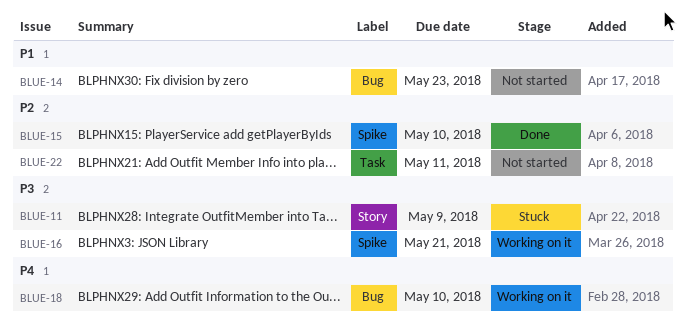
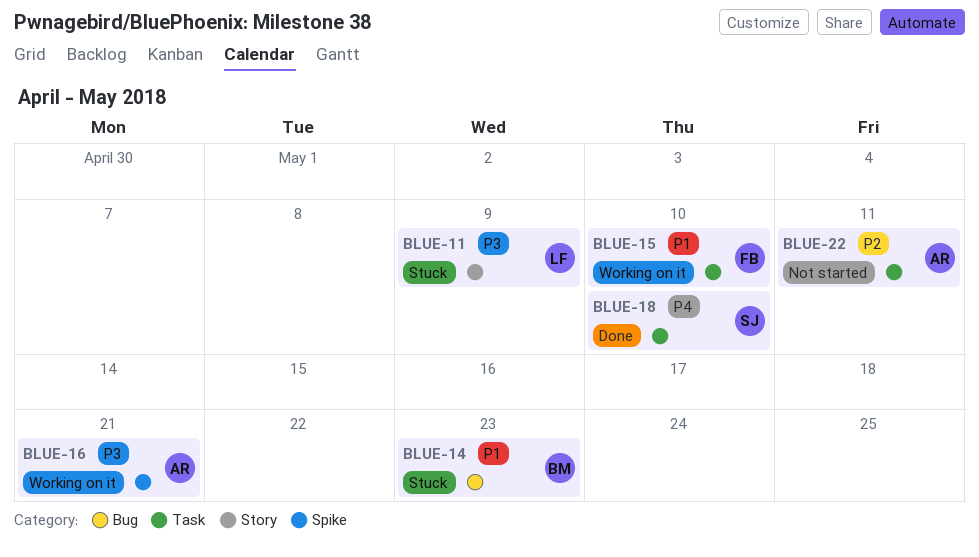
BLUE-14, status: Not started -> Stuck
BLUE-15, status: Done -> Working on it
BLUE-15, priority: P2 -> P1
BLUE-15, label: Spike -> Task
BLUE-18, status: Working on it -> Done
BLUE-18, label: Bug -> Task

